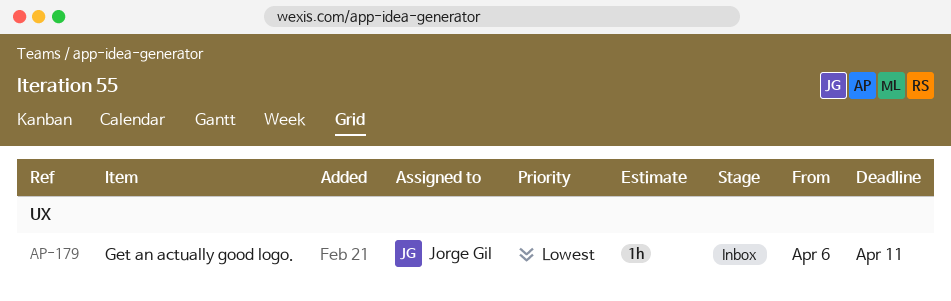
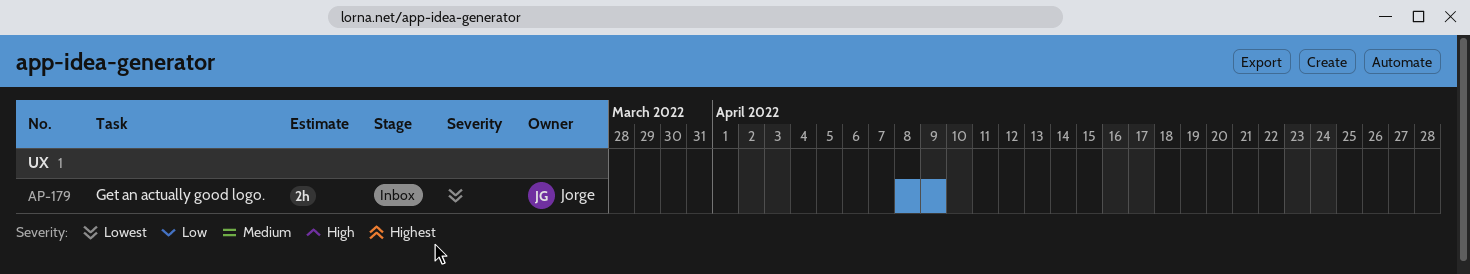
AP-179, estimate: 1h -> 2h
AP-179, start: Apr 6 -> Apr 8
AP-179, due: Apr 11 -> Apr 9

